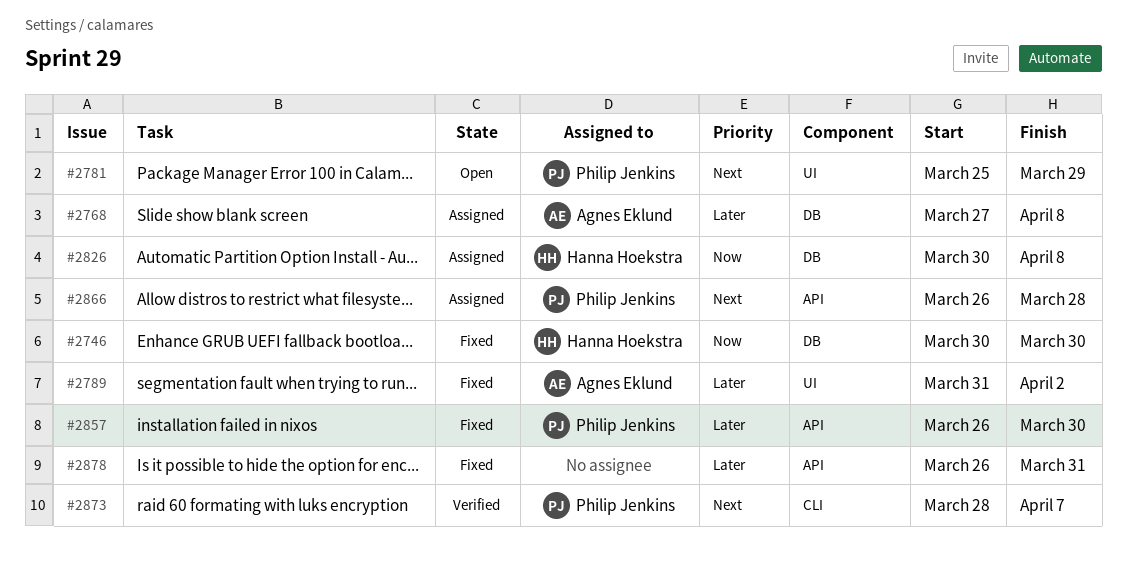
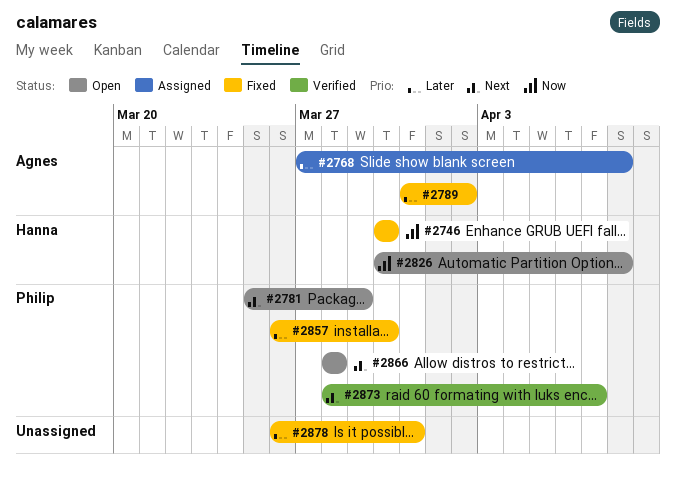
#2826, status: Assigned -> Open
#2866, status: Assigned -> Open
#2866, start: Mar 26 -> Mar 28

